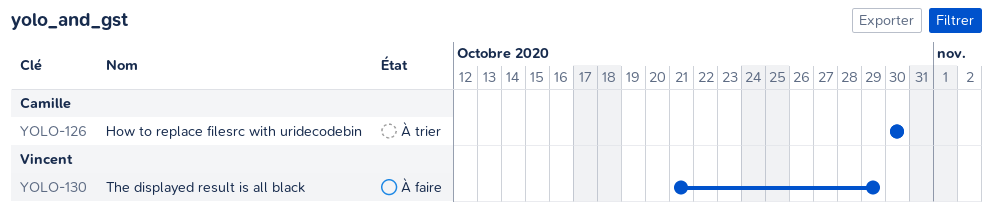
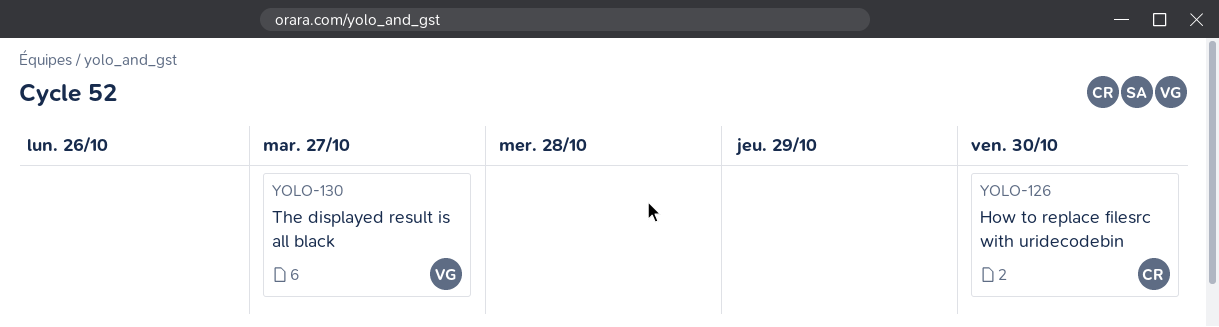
YOLO-130, due: Oct 29 -> Oct 27

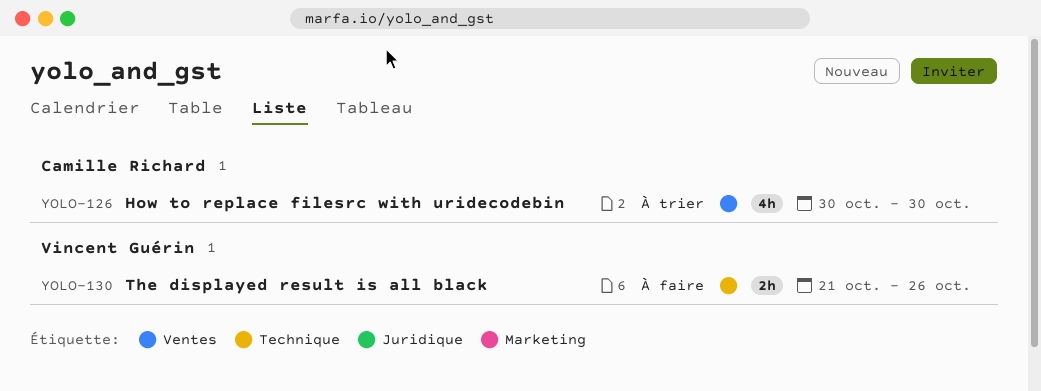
YOLO-130, due: Oct 27 -> Oct 26

